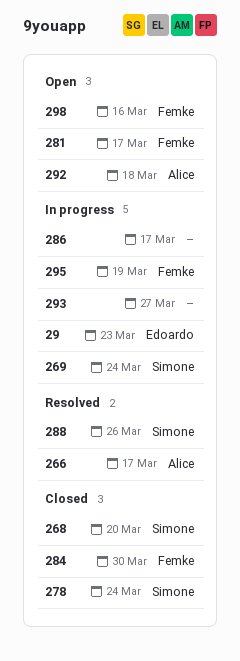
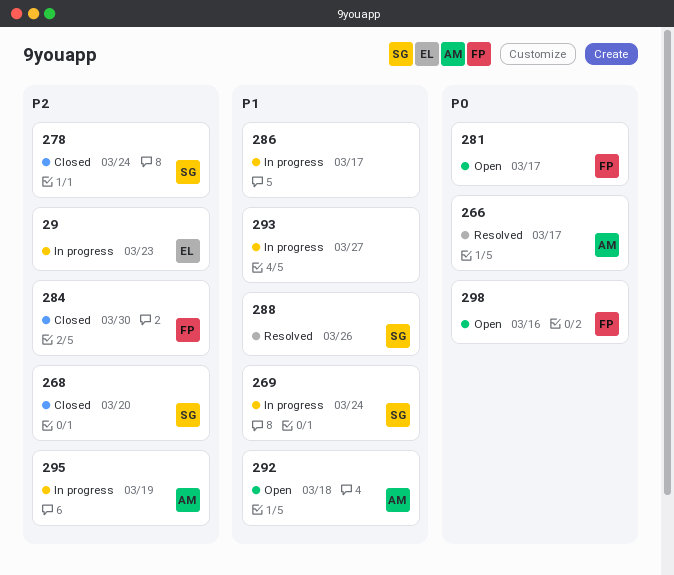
295, owner: Femke -> Alice

